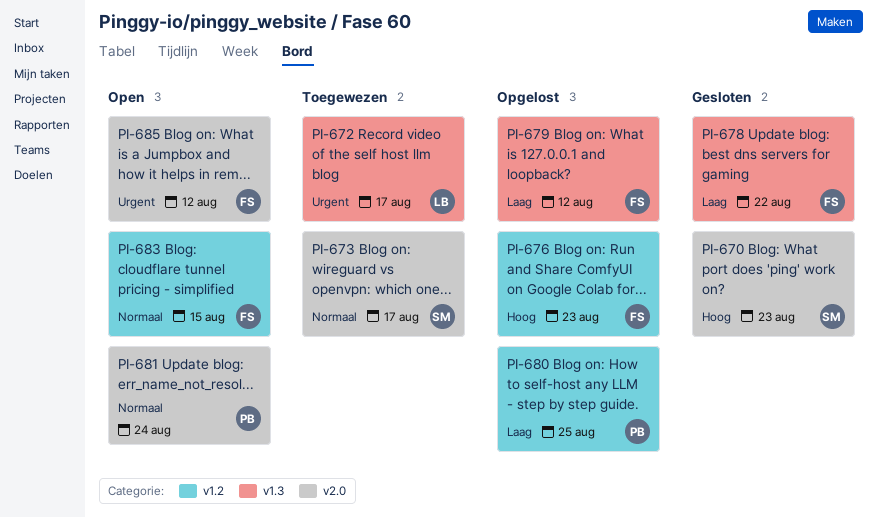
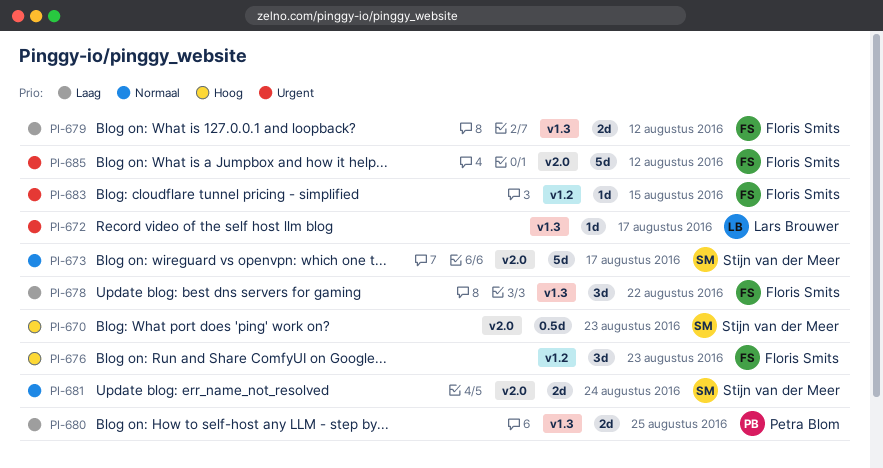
PI-680, label: v1.2 -> v1.3
PI-681, owner: Petra Blom -> Stijn van der Meer
PI-683, priority: Normaal -> Urgent

